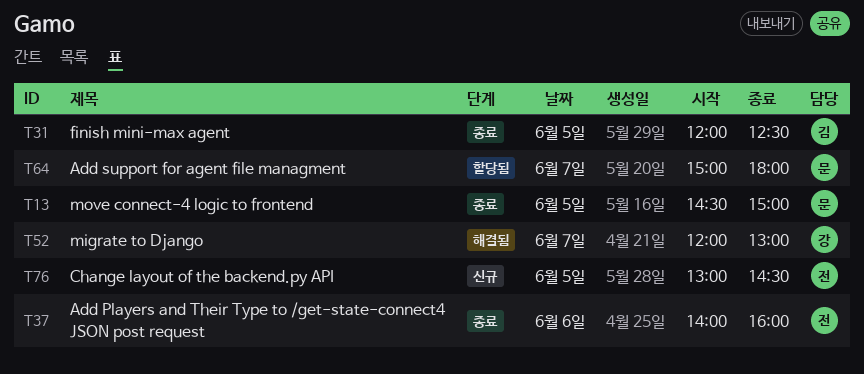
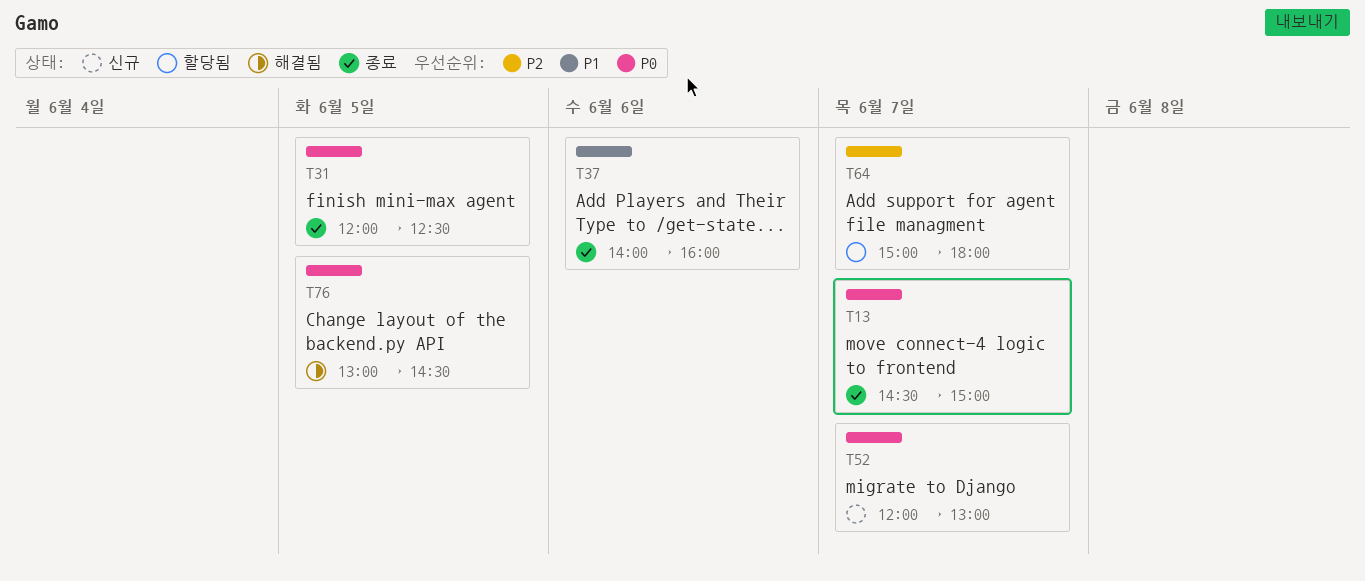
T13, day: Jun 5 -> Jun 7
T52, status: 해결됨 -> 신규
T76, status: 신규 -> 해결됨

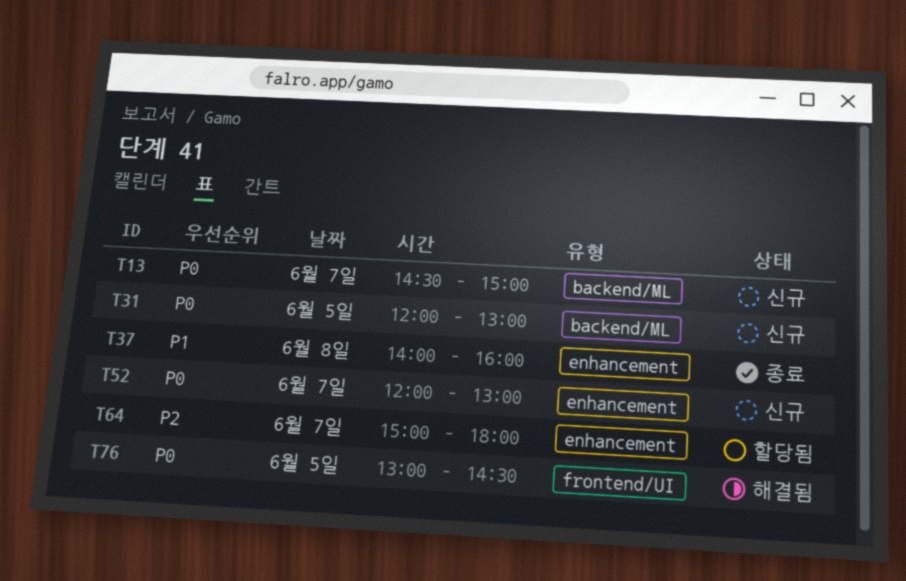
T13, status: 종료 -> 신규
T31, status: 종료 -> 신규
T31, ends: 12:30 -> 13:00
T37, day: Jun 6 -> Jun 8

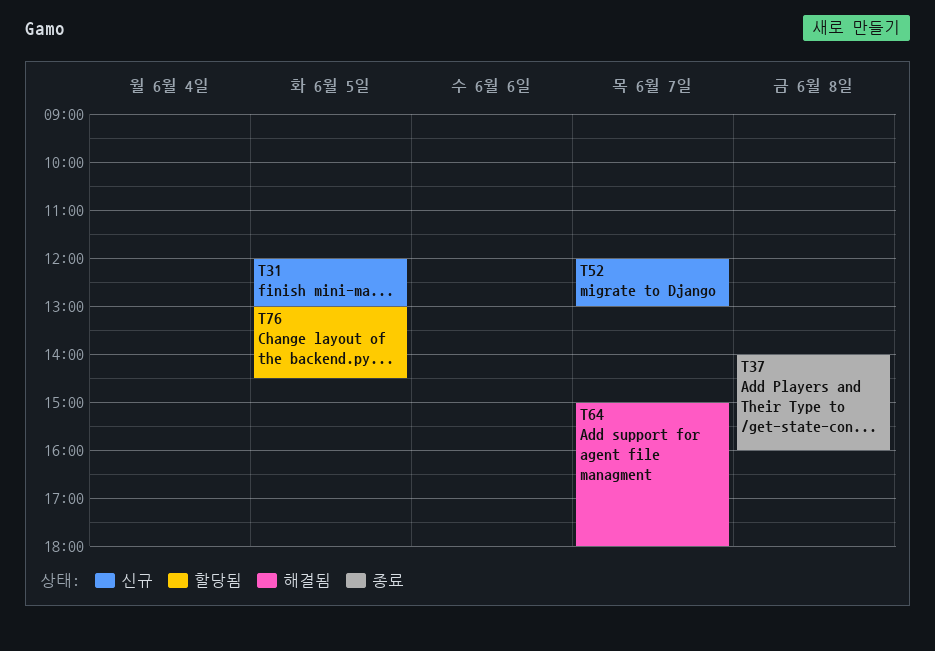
T13: present -> none
T64, status: 할당됨 -> 해결됨
T76, status: 해결됨 -> 할당됨

